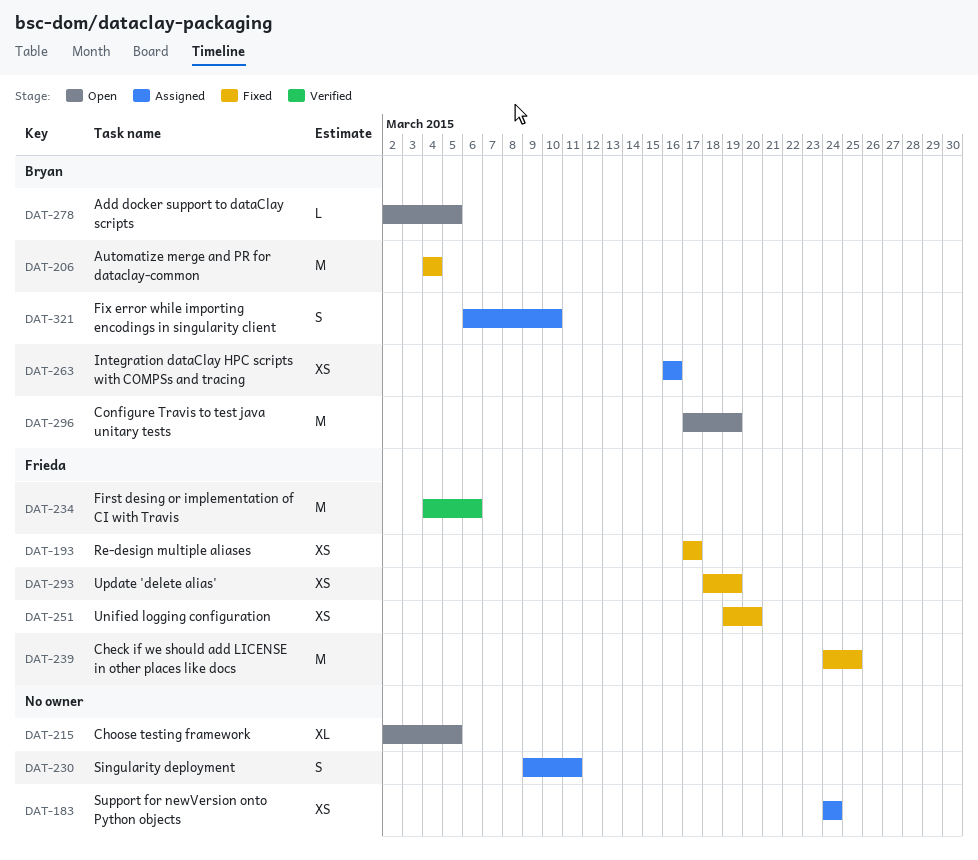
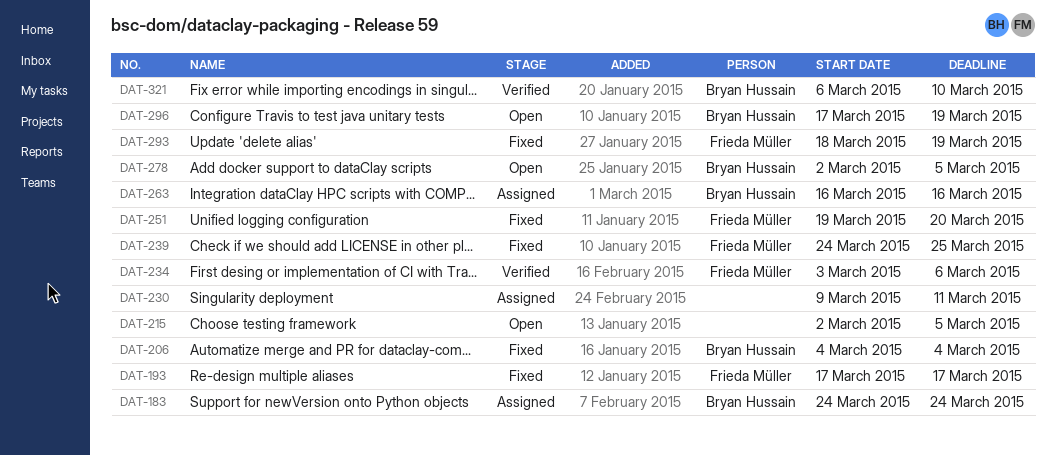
DAT-183, owner: none -> Bryan Hussain
DAT-234, start: Mar 4 -> Mar 3
DAT-321, status: Assigned -> Verified

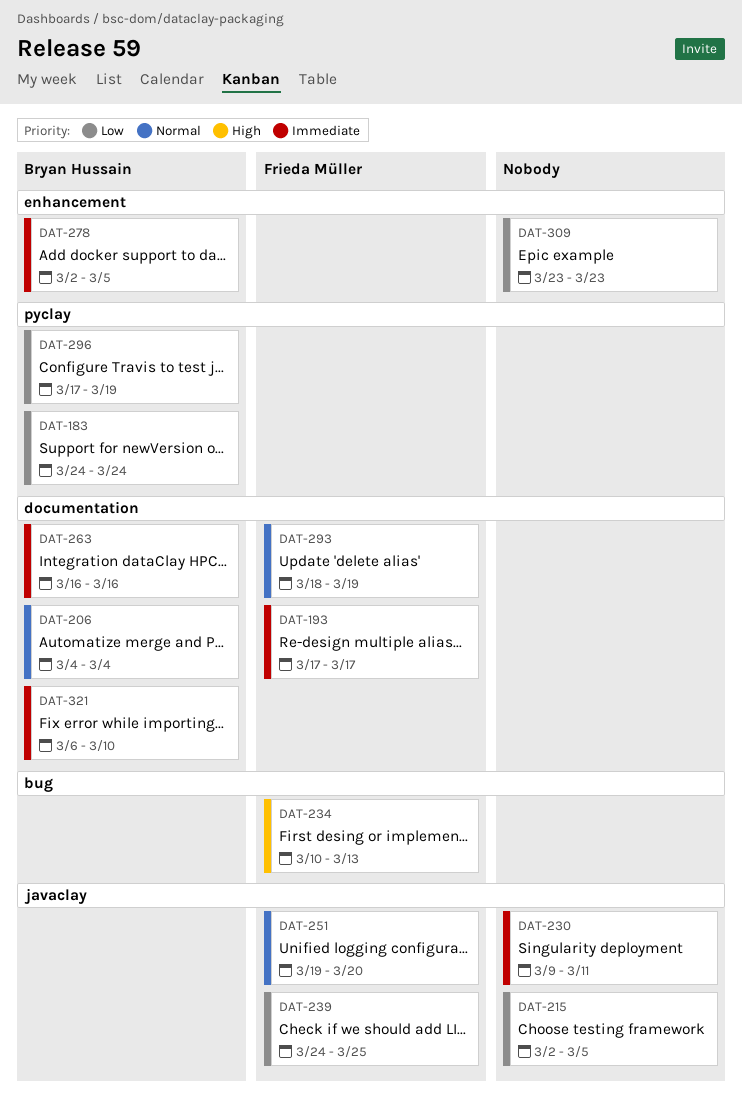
DAT-234, start: Mar 3 -> Mar 10
DAT-234, due: Mar 6 -> Mar 13
DAT-309: none -> present

